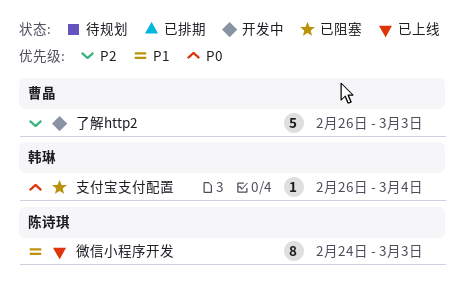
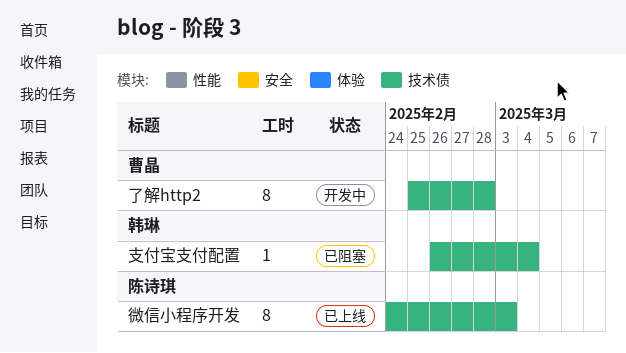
了解http2, estimate: 5 -> 8
了解http2, start: Feb 26 -> Feb 25
了解http2, due: Mar 3 -> Feb 28

